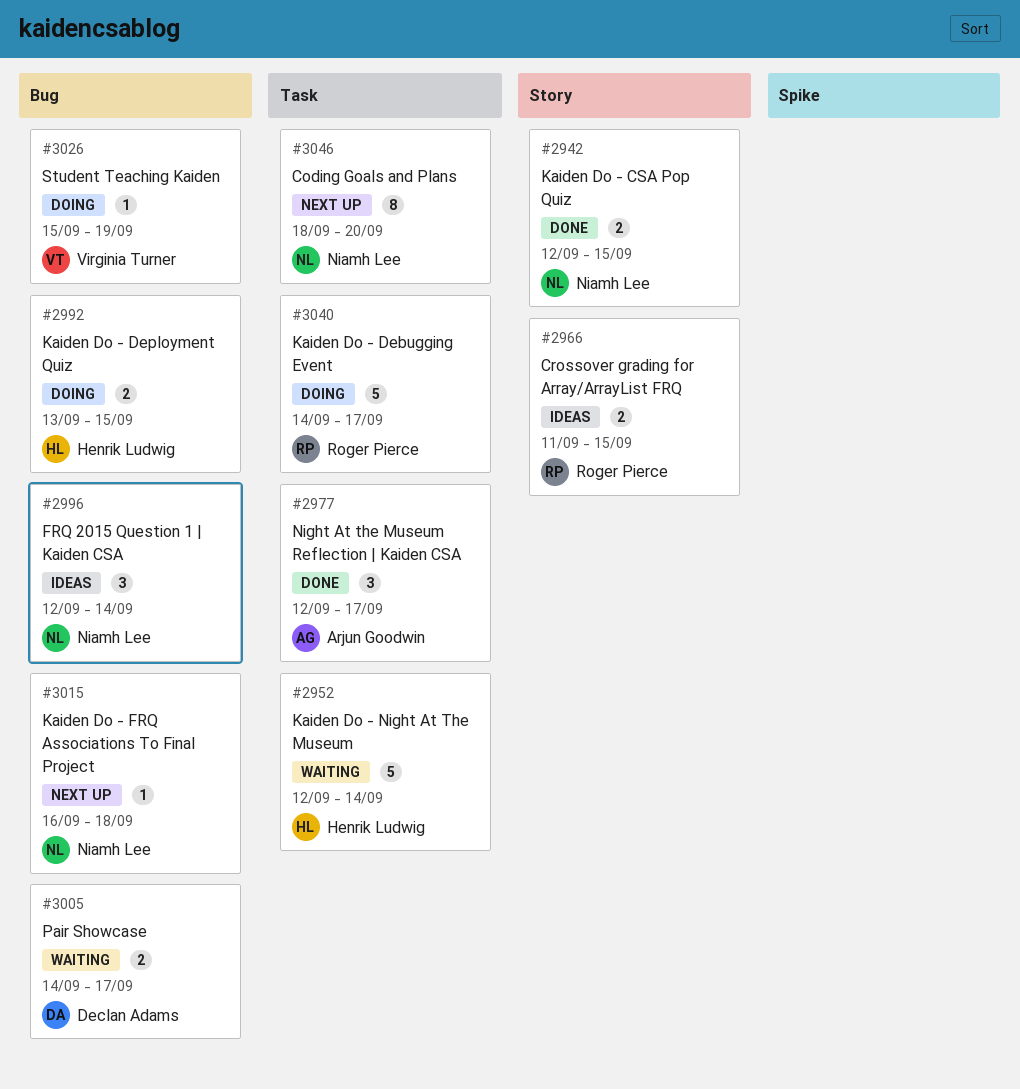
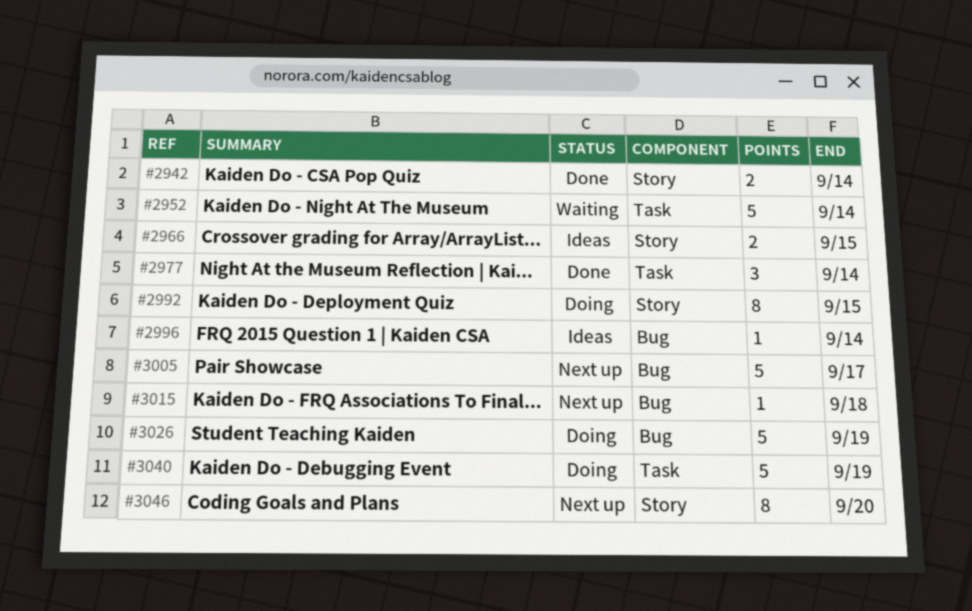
#2942, due: Sep 15 -> Sep 14
#2977, due: Sep 17 -> Sep 14
#2992, label: Bug -> Story
#2992, estimate: 2 -> 8
#2996, estimate: 3 -> 1
#3005, status: Waiting -> Next up
#3005, estimate: 2 -> 5
#3026, estimate: 1 -> 5
#3040, due: Sep 17 -> Sep 19
#3046, label: Task -> Story

